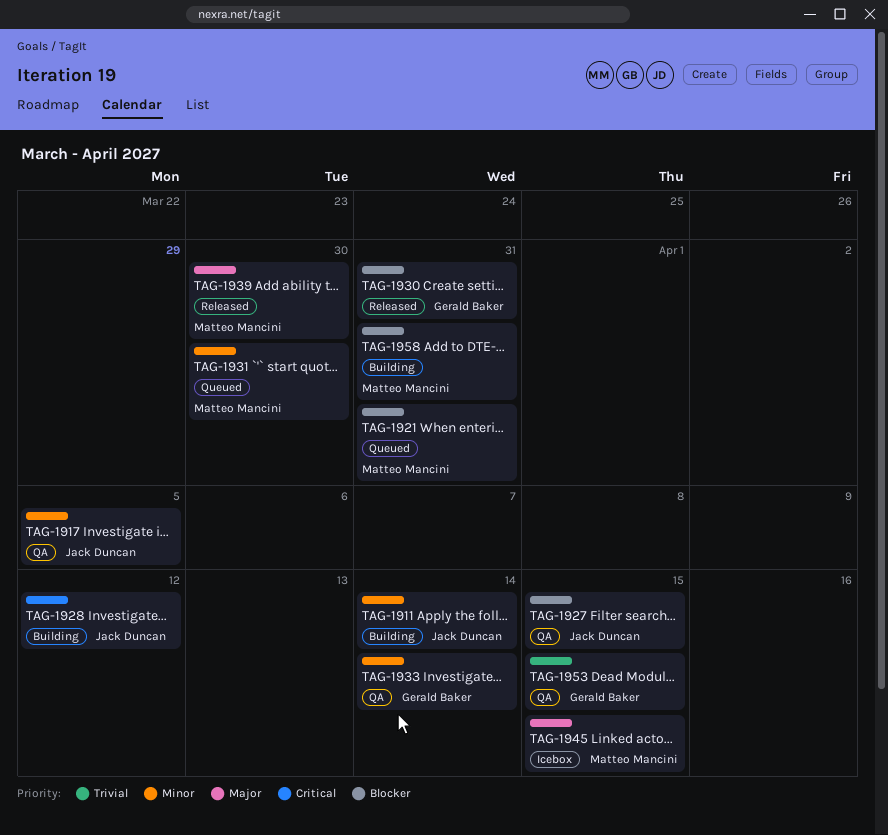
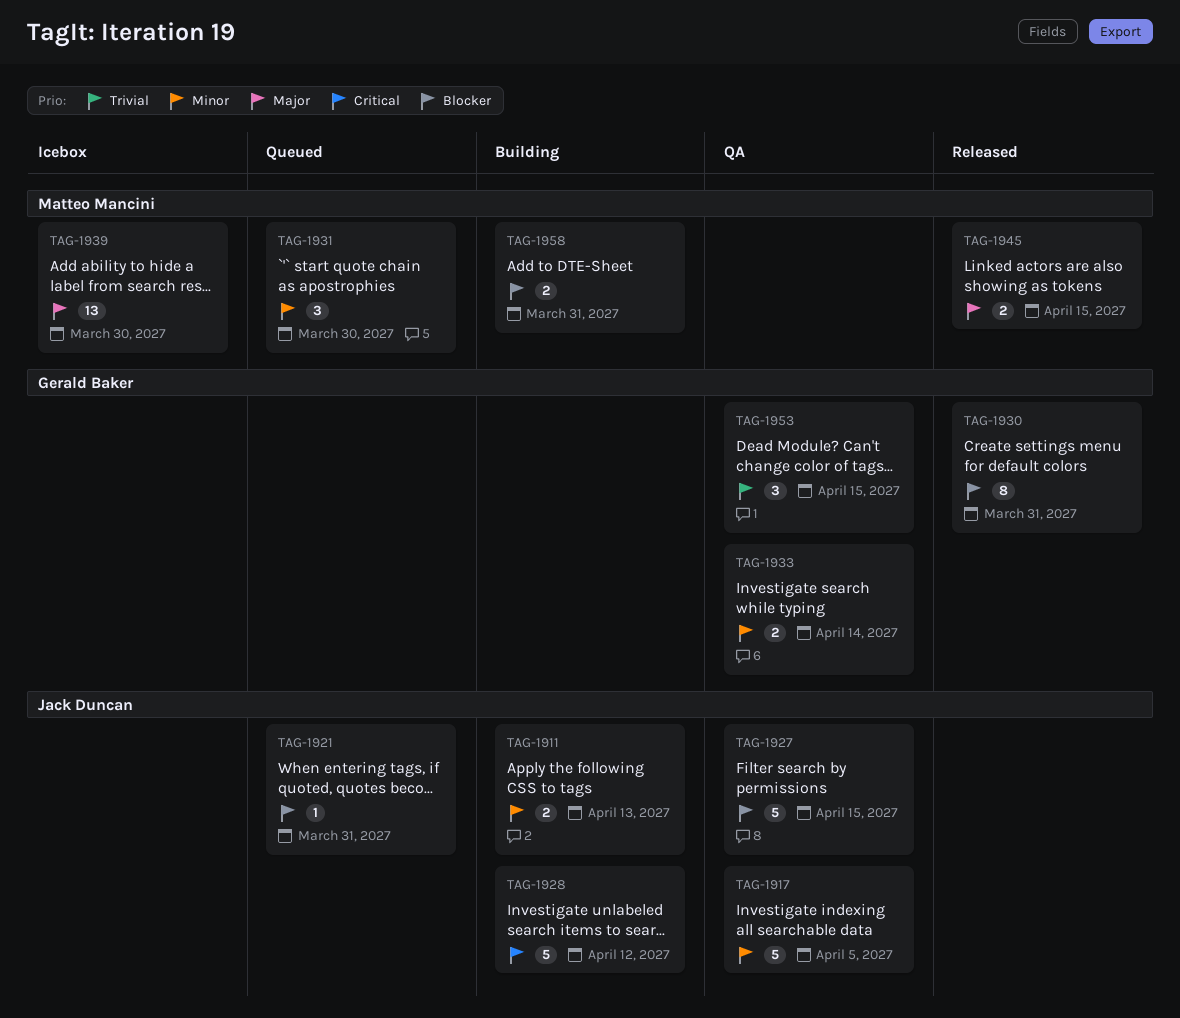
TAG-1911, due: Apr 14 -> Apr 13
TAG-1921, owner: Matteo Mancini -> Jack Duncan
TAG-1939, status: Released -> Icebox
TAG-1945, status: Icebox -> Released

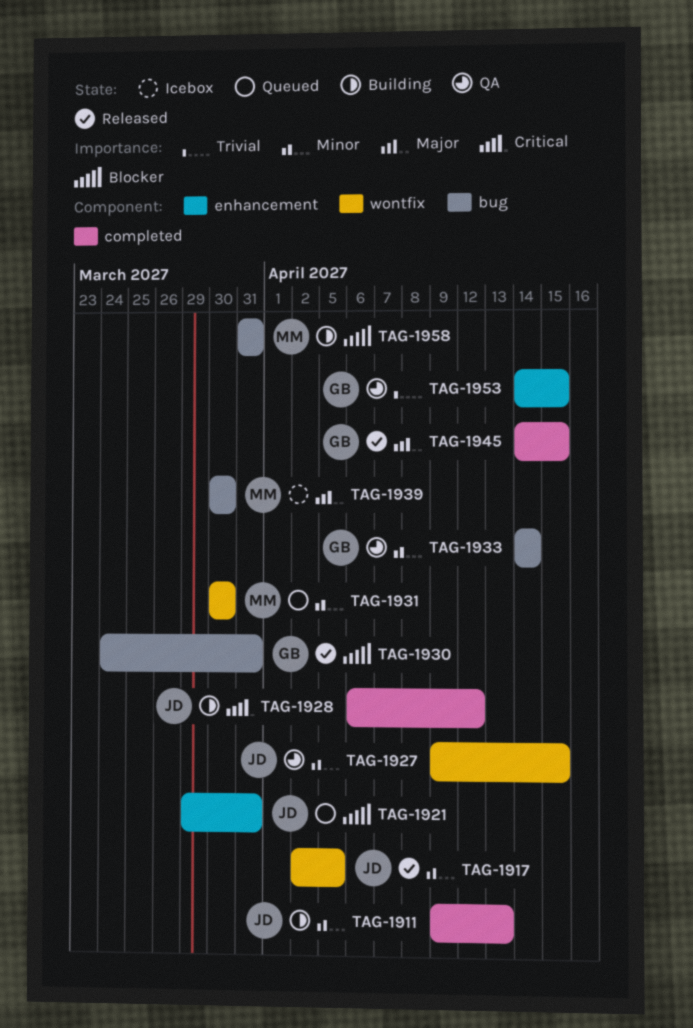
TAG-1917, status: QA -> Released
TAG-1927, priority: Blocker -> Minor
TAG-1945, owner: Matteo Mancini -> Gerald Baker

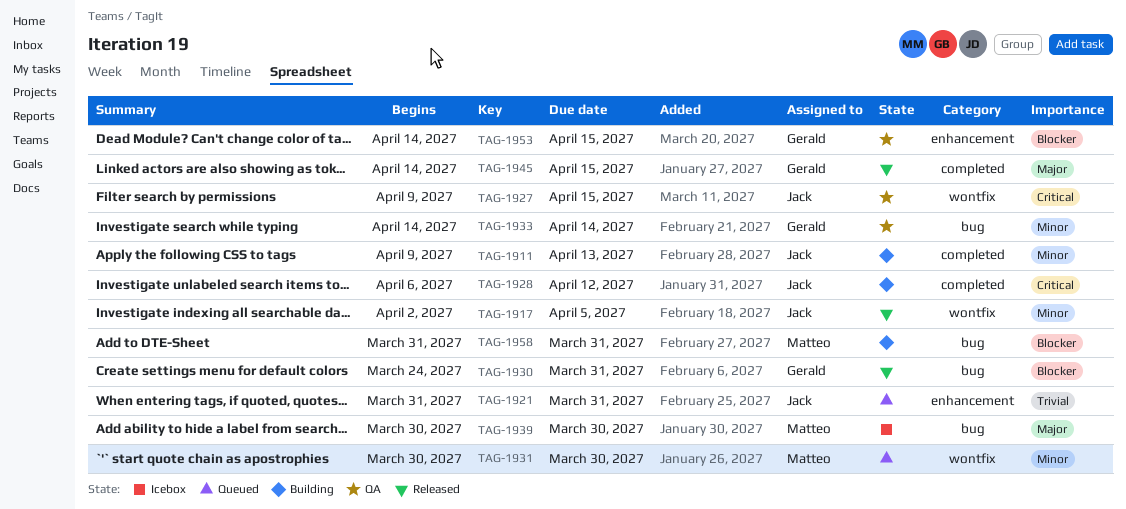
TAG-1921, priority: Blocker -> Trivial
TAG-1921, start: Mar 29 -> Mar 31
TAG-1927, priority: Minor -> Critical
TAG-1953, priority: Trivial -> Blocker

